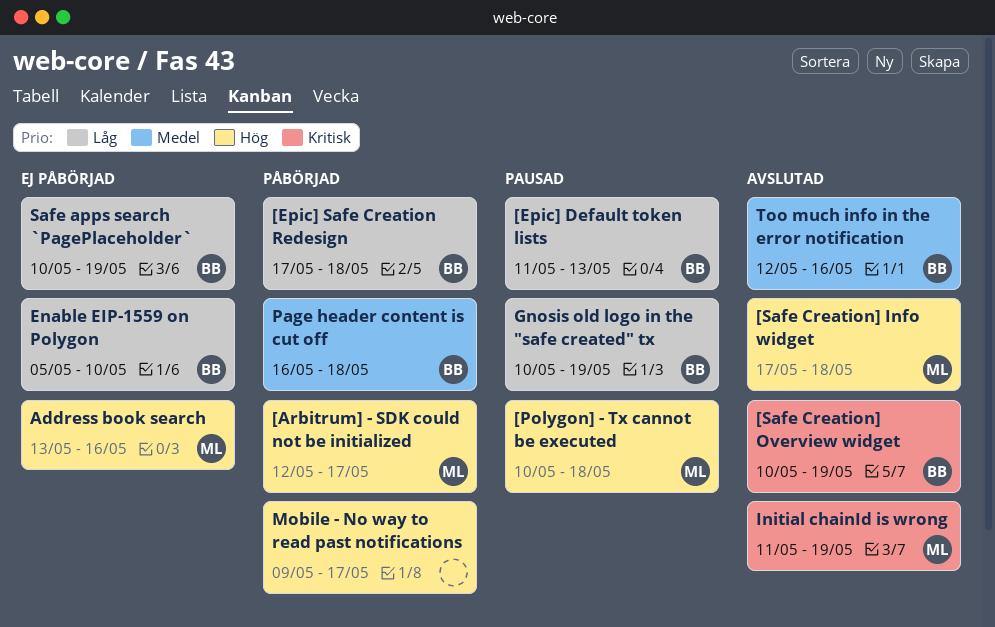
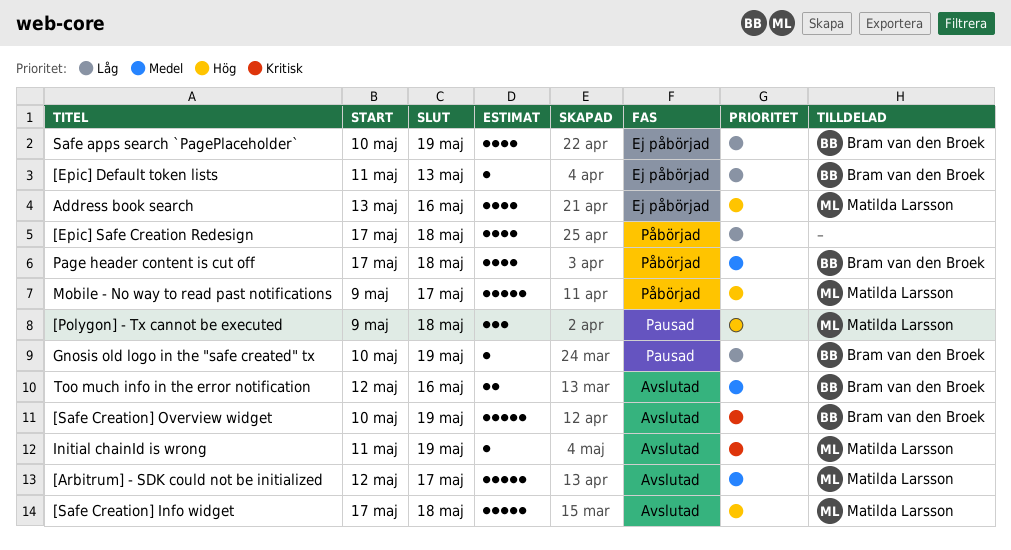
[Arbitrum] - SDK could not be initialized, status: Påbörjad -> Avslutad
[Arbitrum] - SDK could not be initialized, priority: Hög -> Medel
[Epic] Default token lists, status: Pausad -> Ej påbörjad
[Epic] Safe Creation Redesign, owner: Bram van den Broek -> none
[Polygon] - Tx cannot be executed, start: May 10 -> May 9
Enable EIP-1559 on Polygon: present -> none
Mobile - No way to read past notifications, owner: none -> Matilda Larsson
Page header content is cut off, start: May 16 -> May 17

